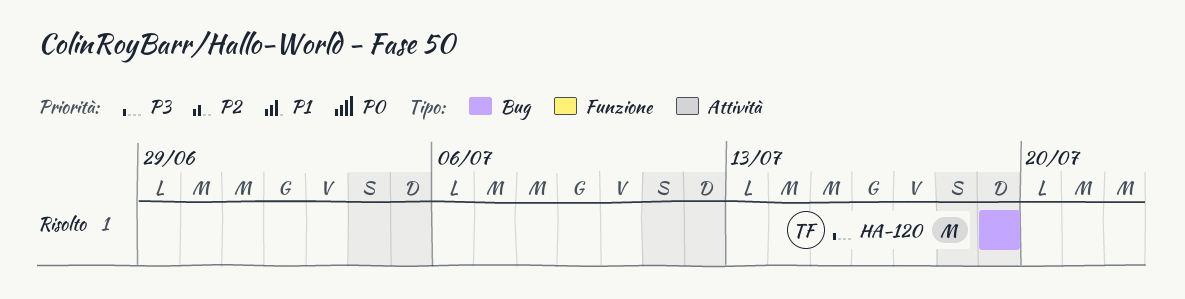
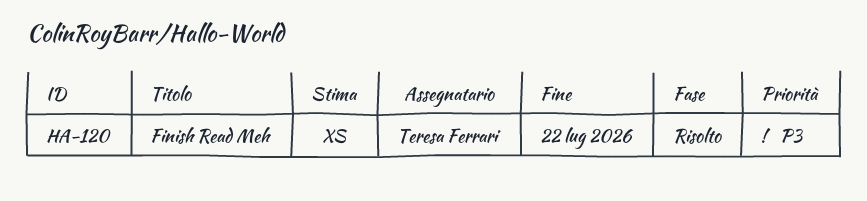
HA-120, estimate: M -> XS
HA-120, due: Jul 19 -> Jul 22

